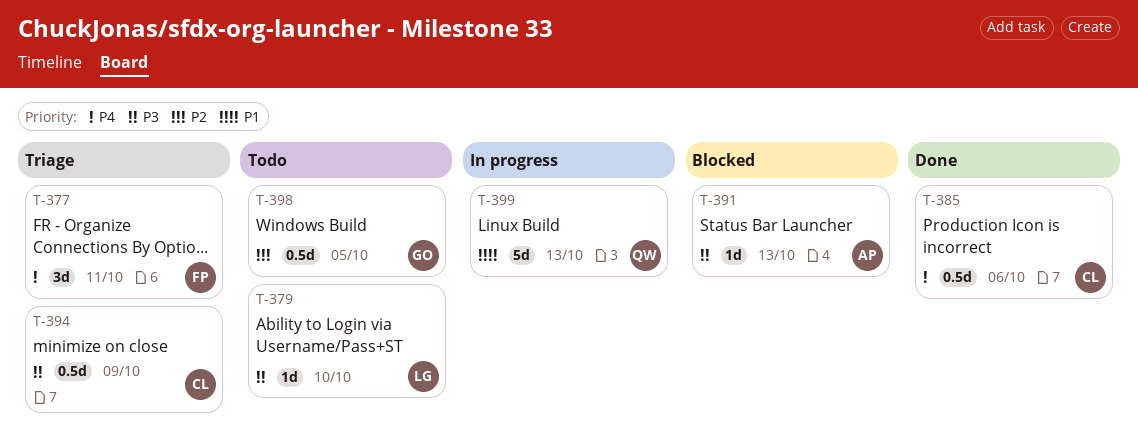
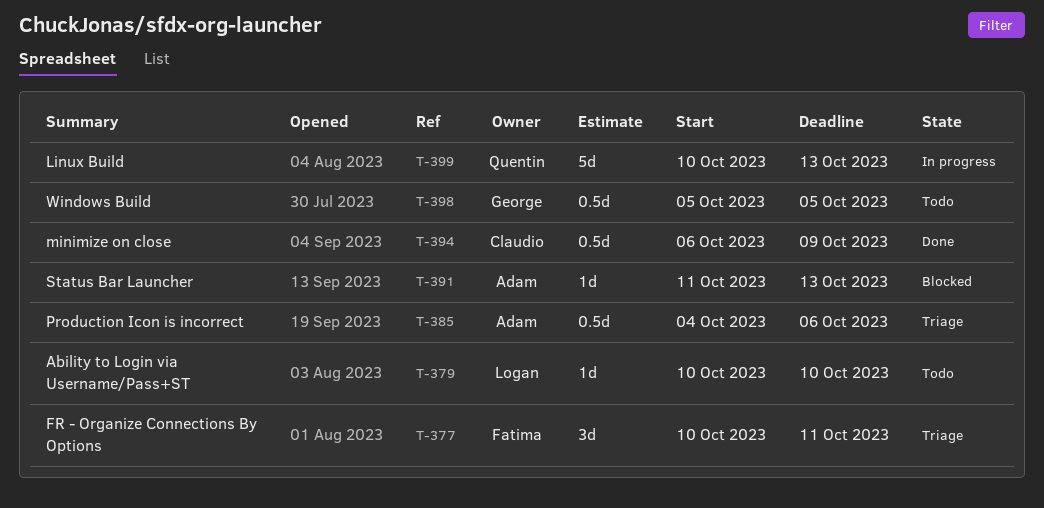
T-385, status: Done -> Triage
T-385, owner: Claudio -> Adam
T-394, status: Triage -> Done

